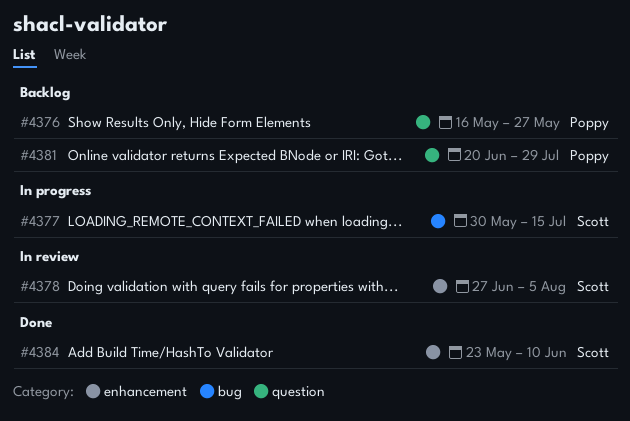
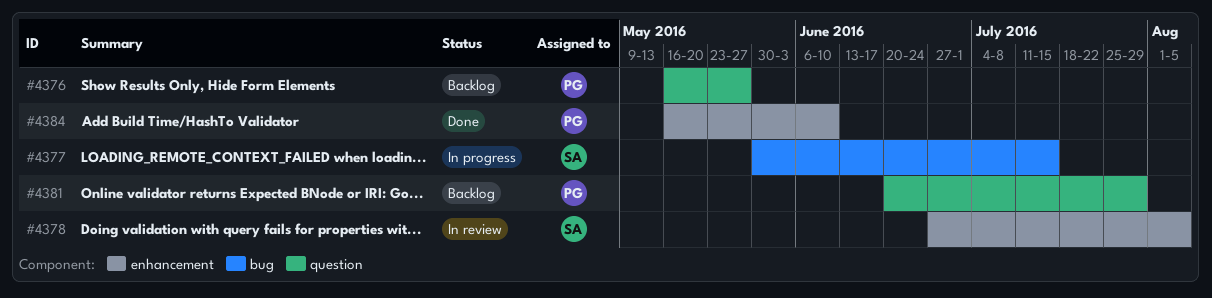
#4384, owner: Scott -> Poppy
#4384, start: May 23 -> May 16

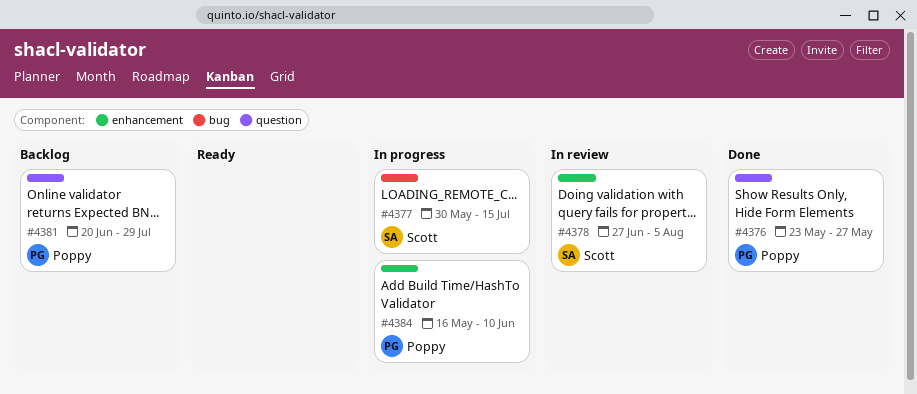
#4376, status: Backlog -> Done
#4376, start: May 16 -> May 23
#4384, status: Done -> In progress

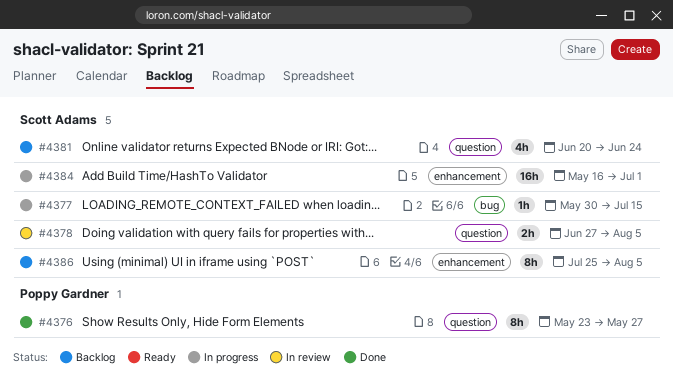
#4378, label: enhancement -> question
#4381, owner: Poppy Gardner -> Scott Adams
#4381, due: Jul 29 -> Jun 24
#4384, owner: Poppy Gardner -> Scott Adams
#4384, due: Jun 10 -> Jul 1
#4386: none -> present

